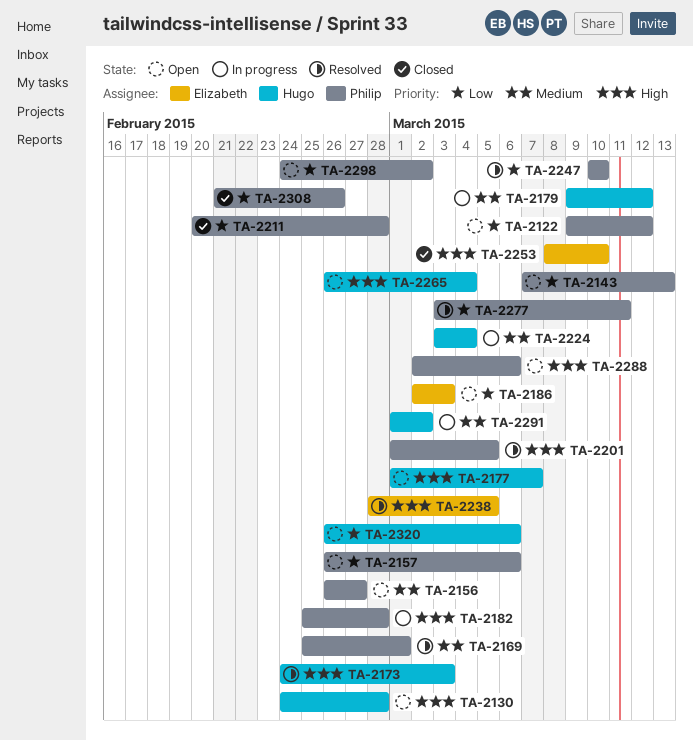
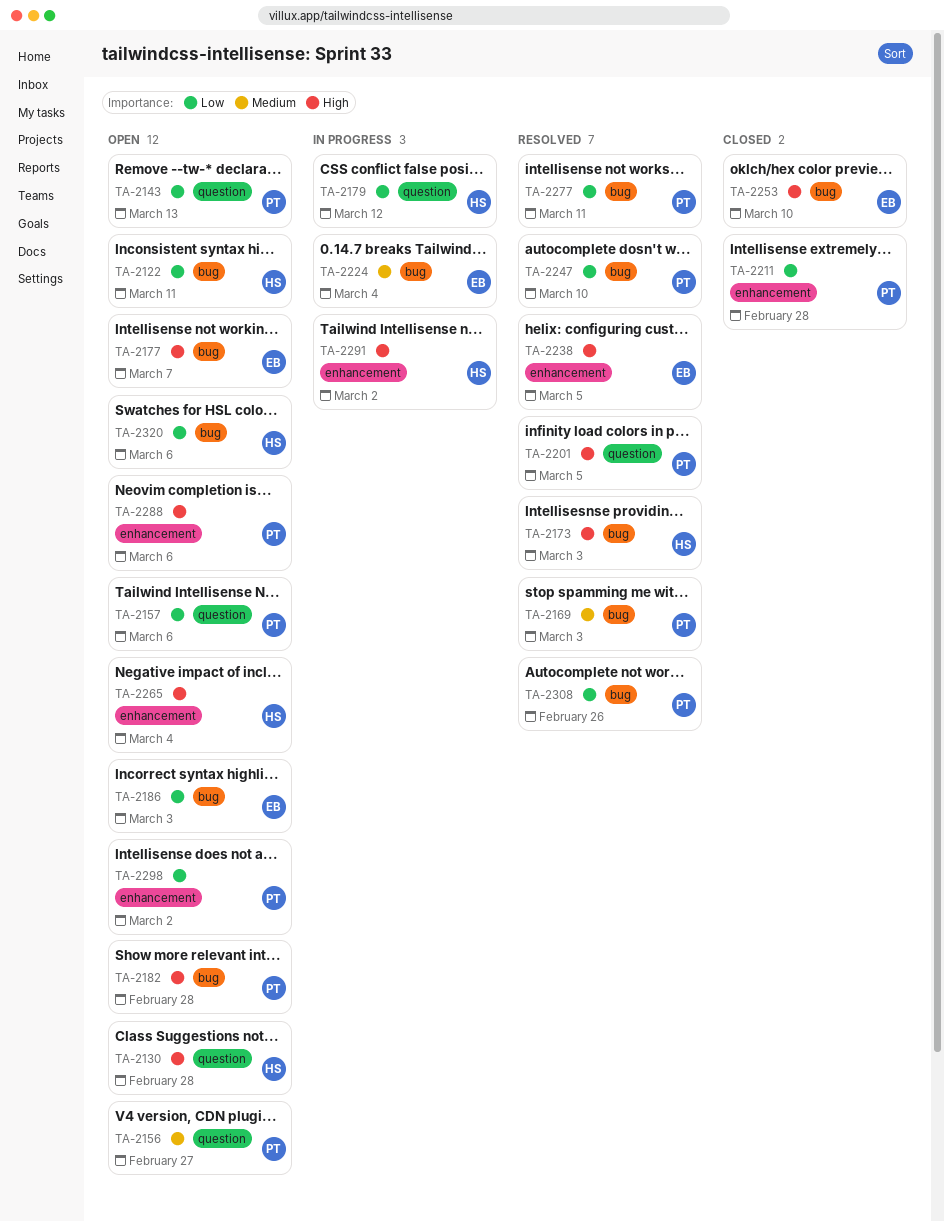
TA-2122, owner: Philip -> Hugo
TA-2122, due: Mar 12 -> Mar 11
TA-2169, due: Mar 1 -> Mar 3
TA-2177, owner: Hugo -> Elizabeth
TA-2179, priority: Medium -> Low
TA-2182, status: In progress -> Open
TA-2224, owner: Hugo -> Elizabeth
TA-2291, priority: Medium -> High
TA-2308, status: Closed -> Resolved

